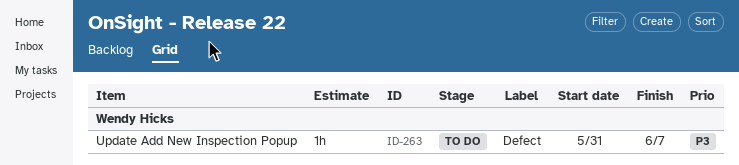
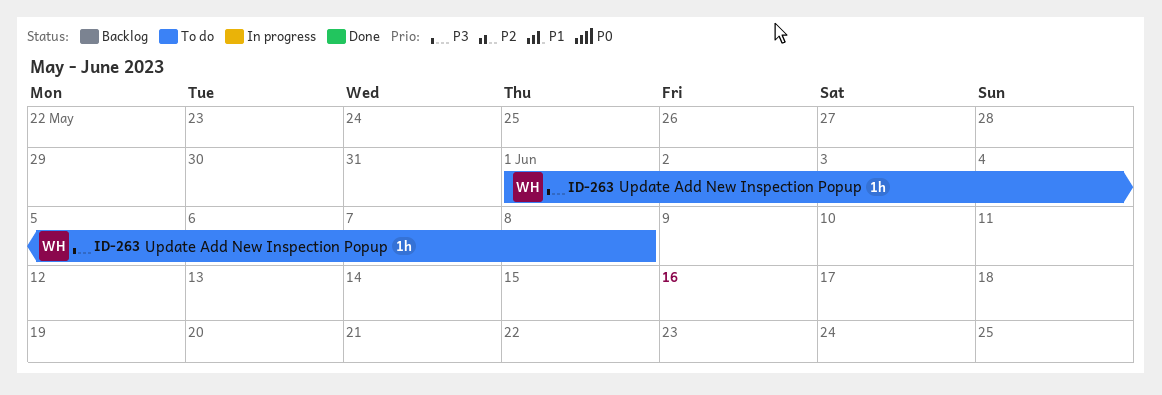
ID-263, start: May 31 -> Jun 1
ID-263, due: Jun 7 -> Jun 8

